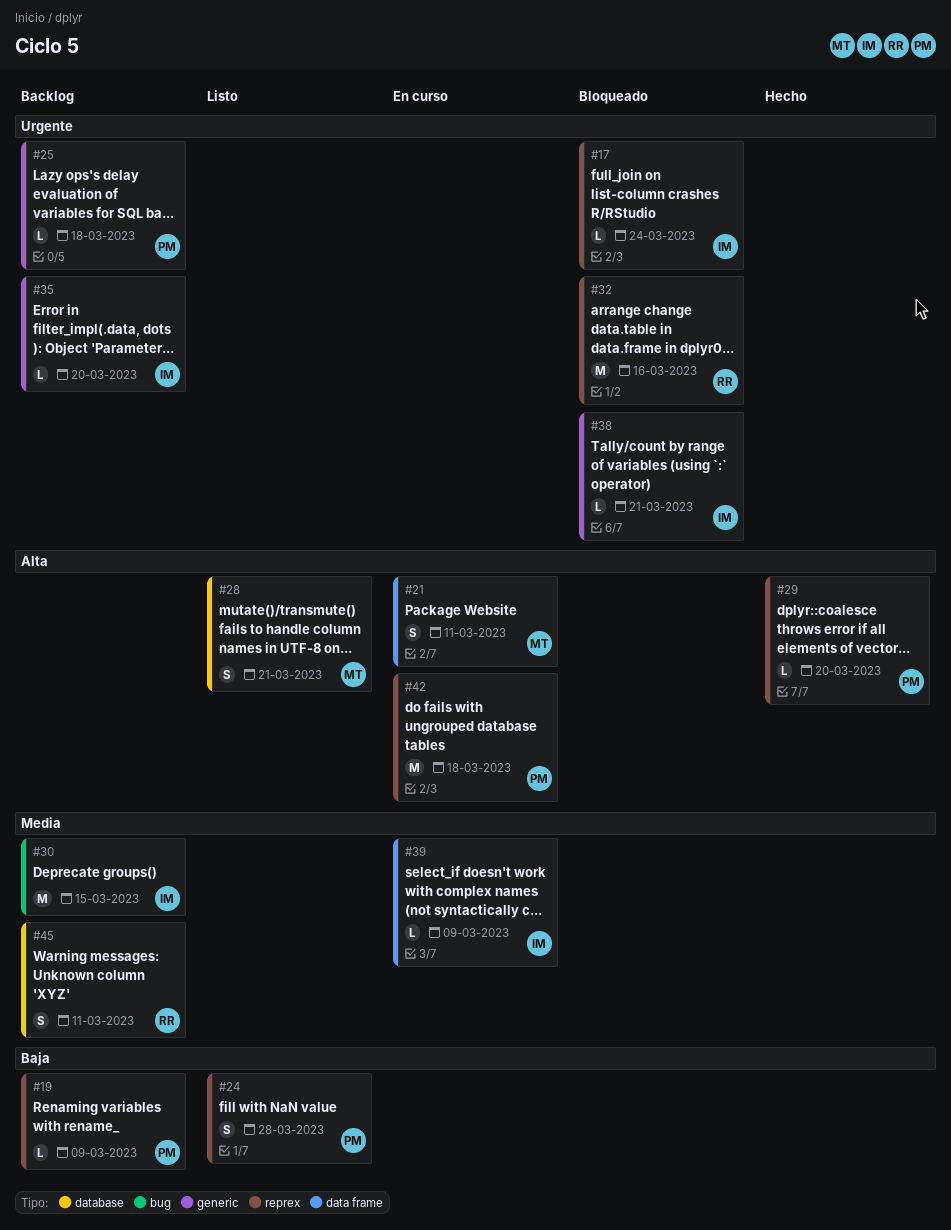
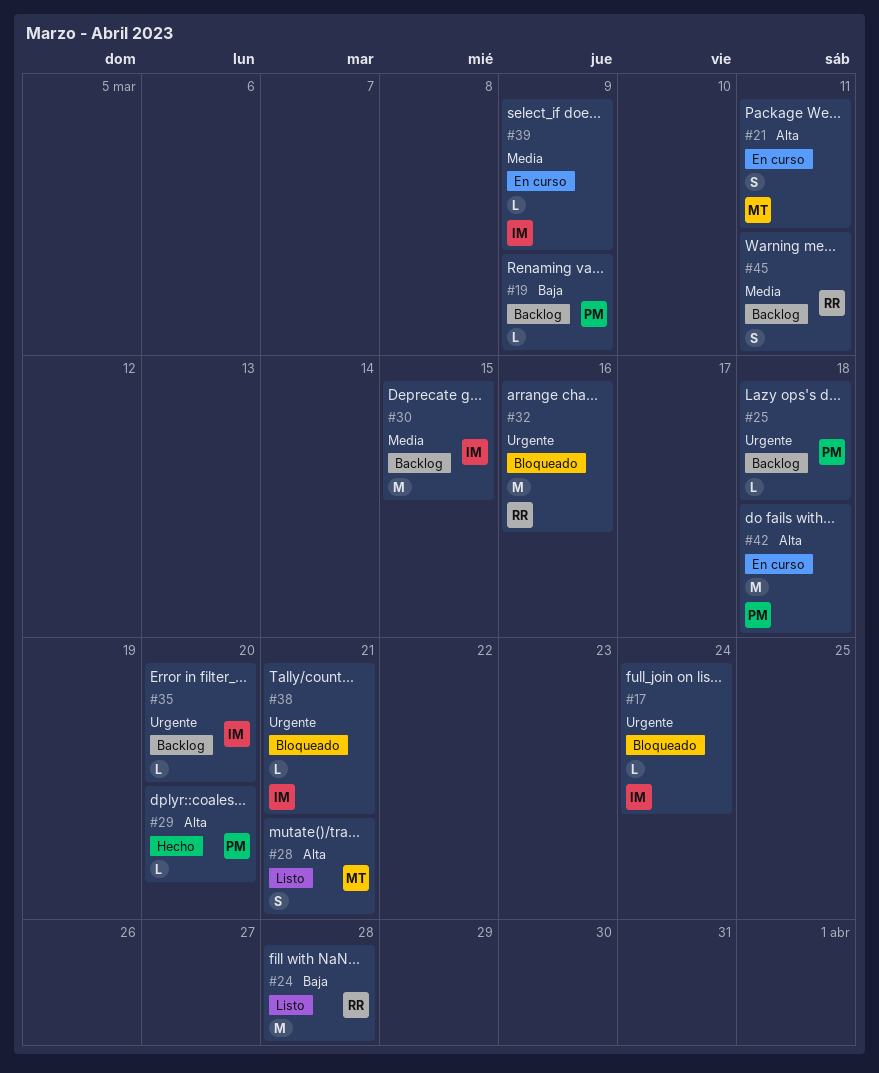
#24, owner: PM -> RR
#24, estimate: S -> M

